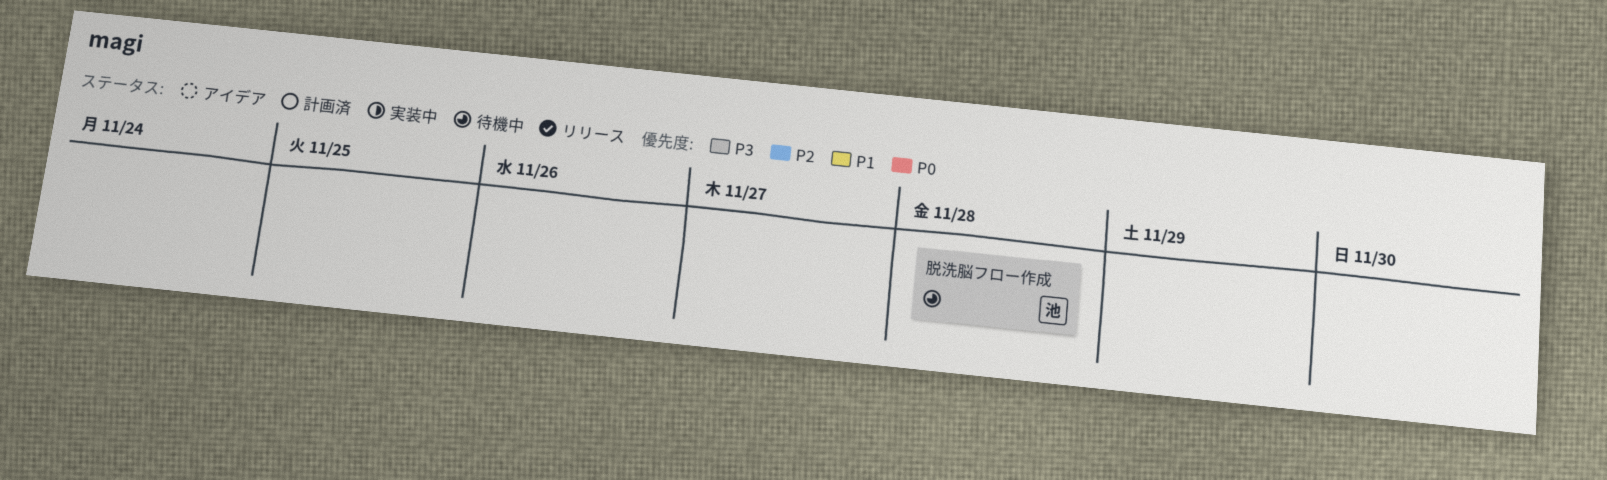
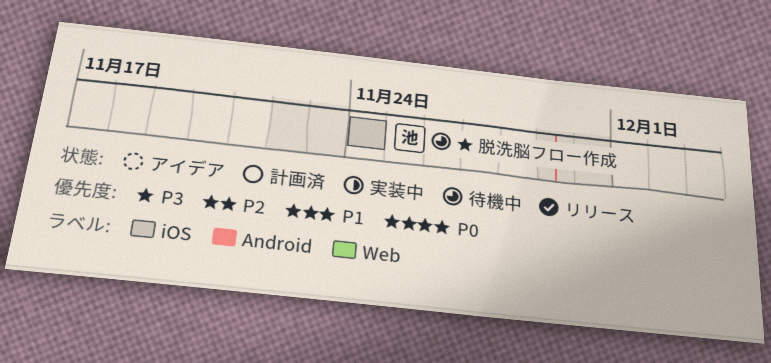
脱洗脳フロー作成, due: Nov 28 -> Nov 24

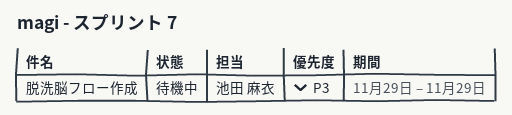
脱洗脳フロー作成, start: Nov 24 -> Nov 29
脱洗脳フロー作成, due: Nov 24 -> Nov 29

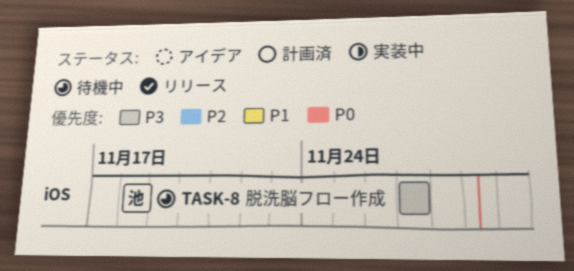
脱洗脳フロー作成, start: Nov 29 -> Nov 27
脱洗脳フロー作成, due: Nov 29 -> Nov 27

